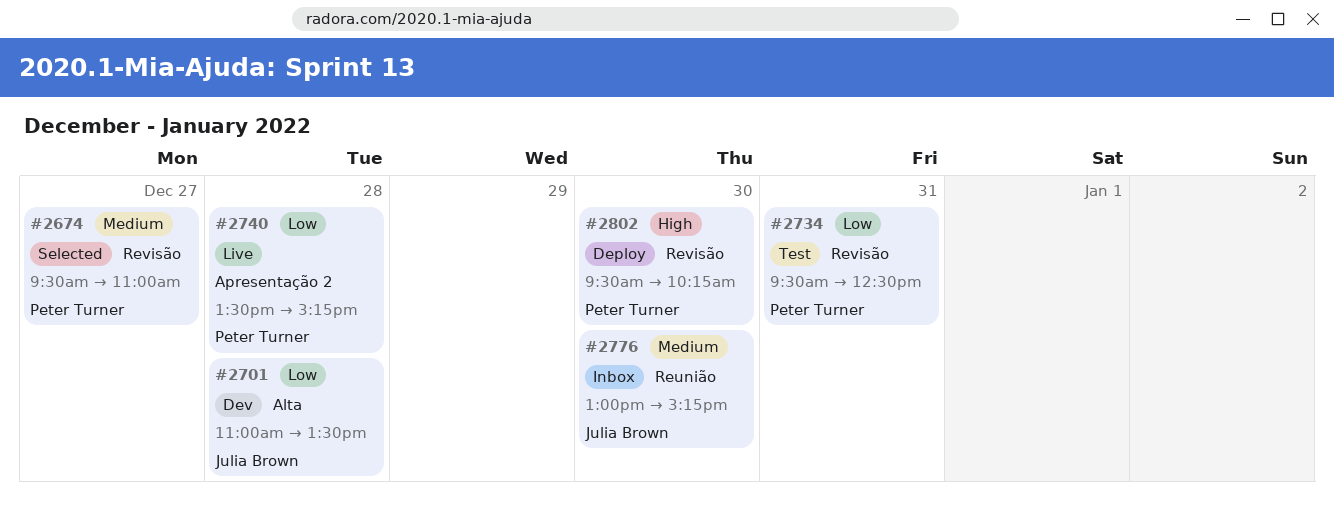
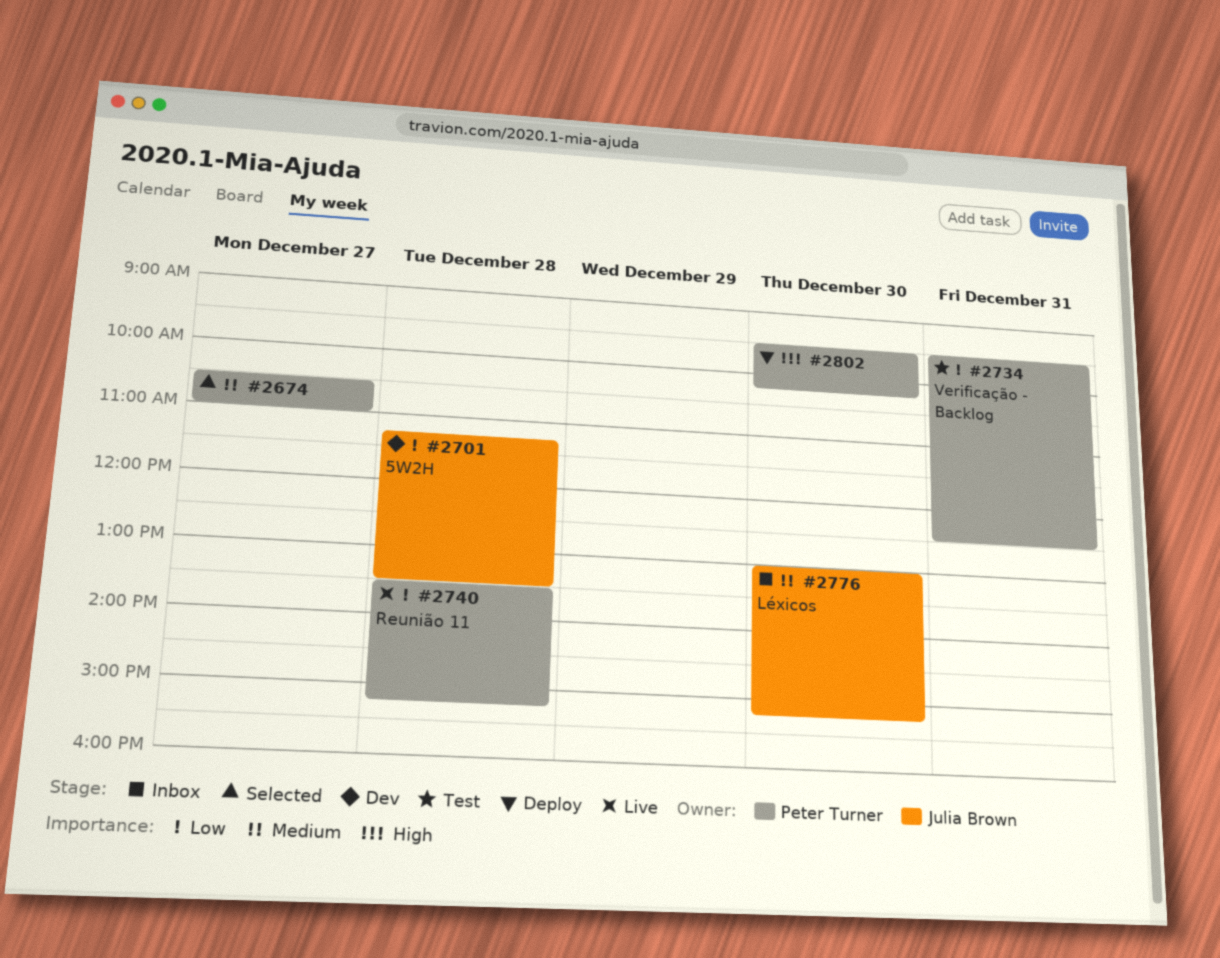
#2674, begins: 09:30 -> 10:30
#2701, begins: 11:00 -> 11:15

